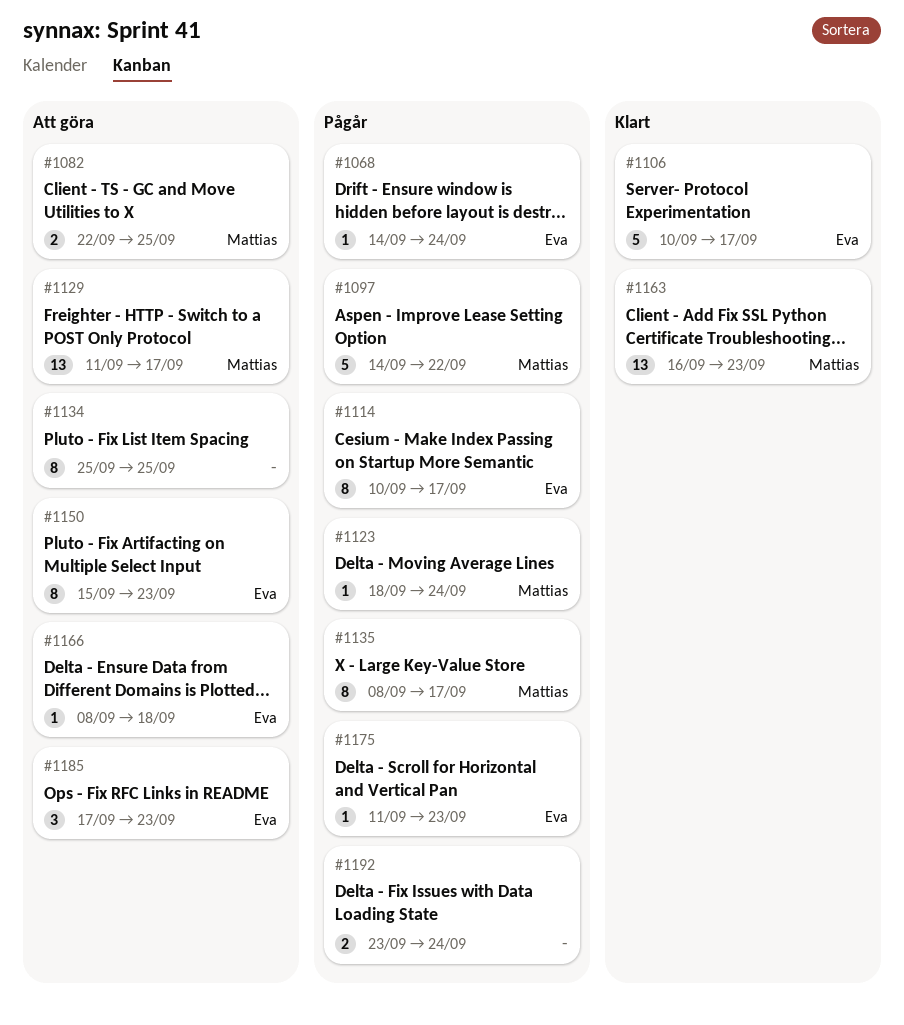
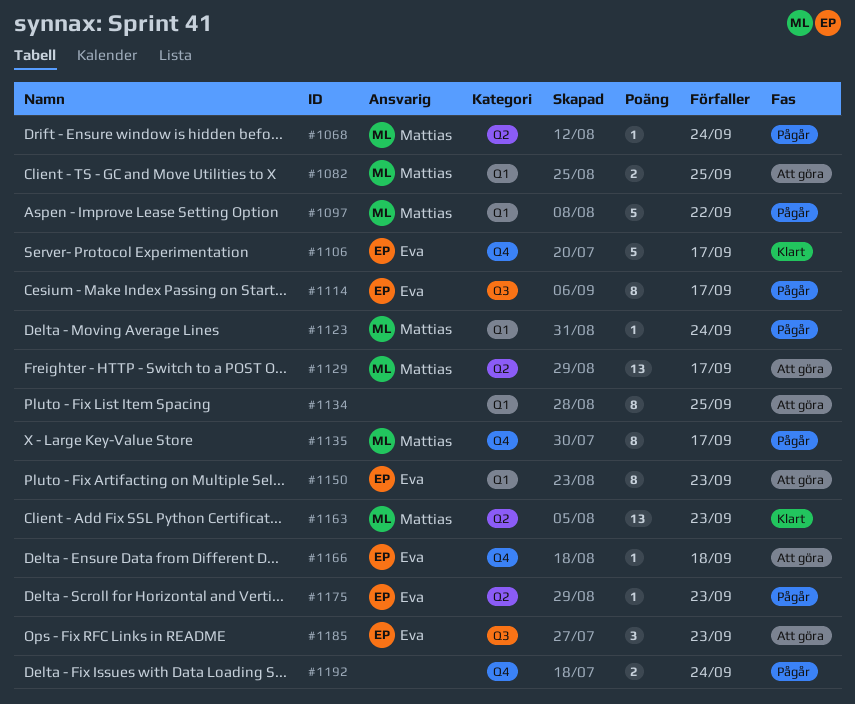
#1068, owner: Eva -> Mattias

